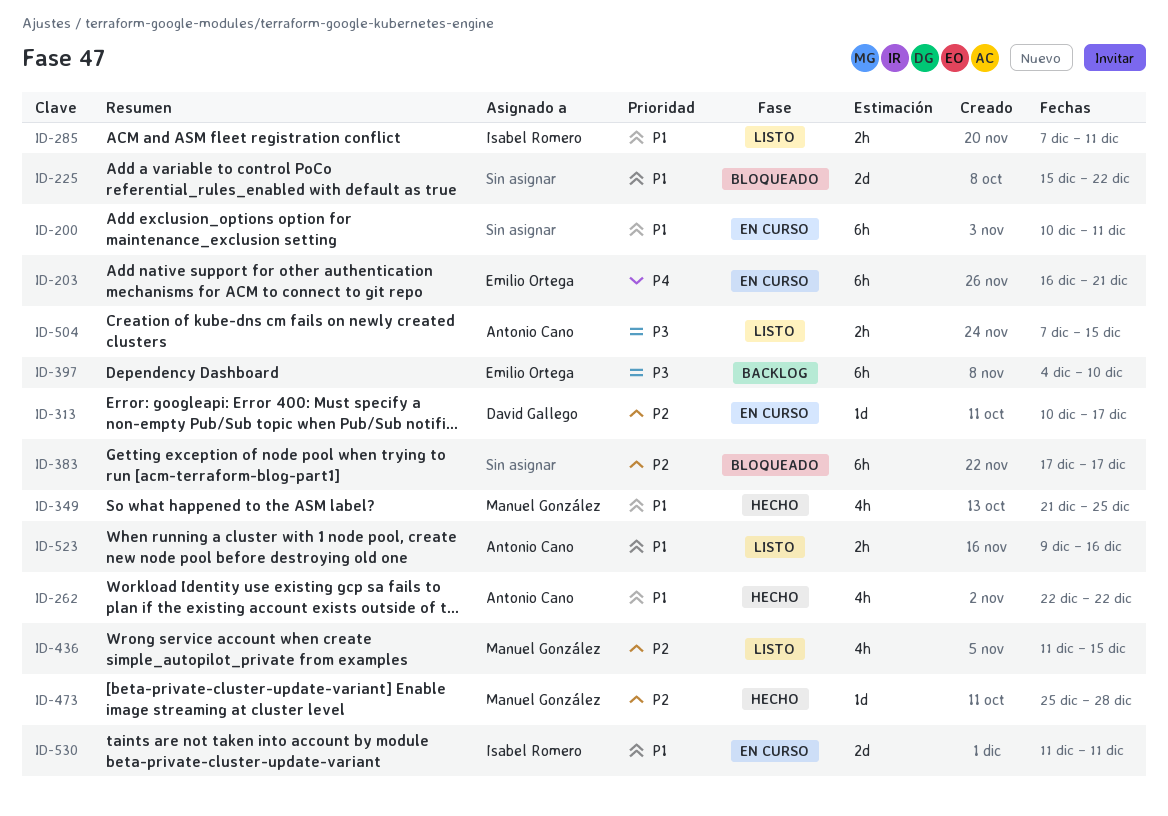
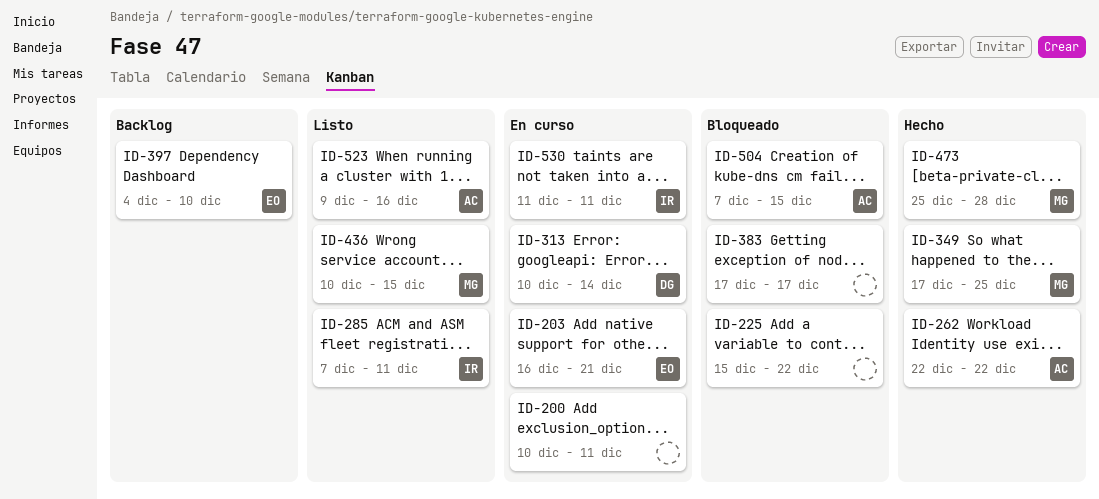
ID-313, due: Dec 17 -> Dec 14
ID-349, start: Dec 21 -> Dec 17
ID-436, start: Dec 11 -> Dec 10
ID-504, status: Listo -> Bloqueado

